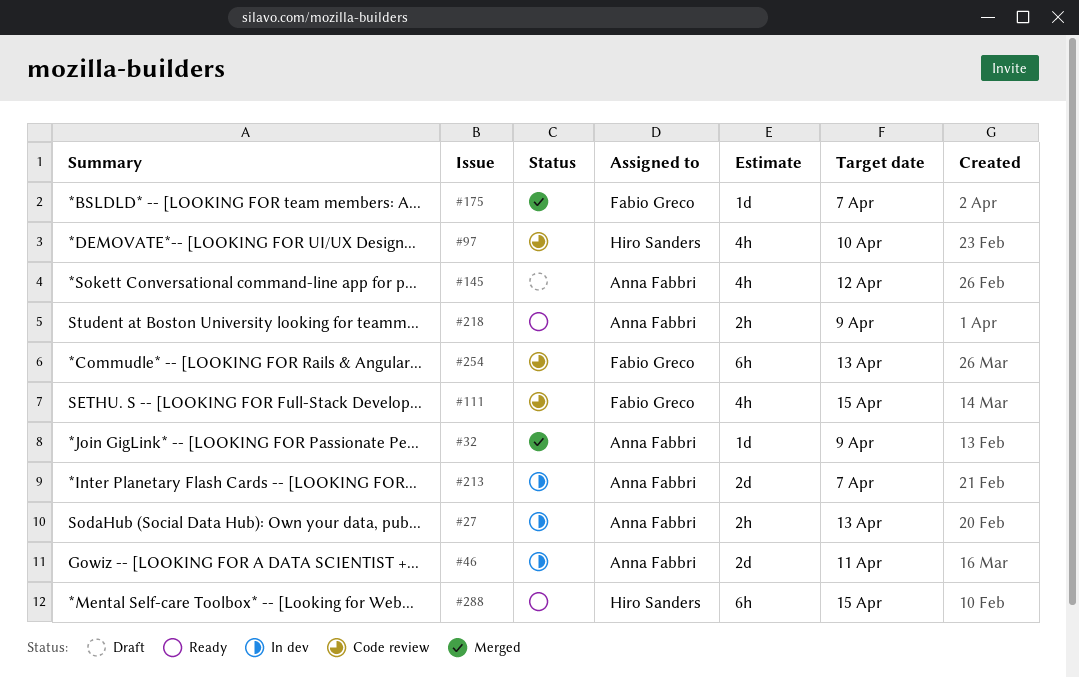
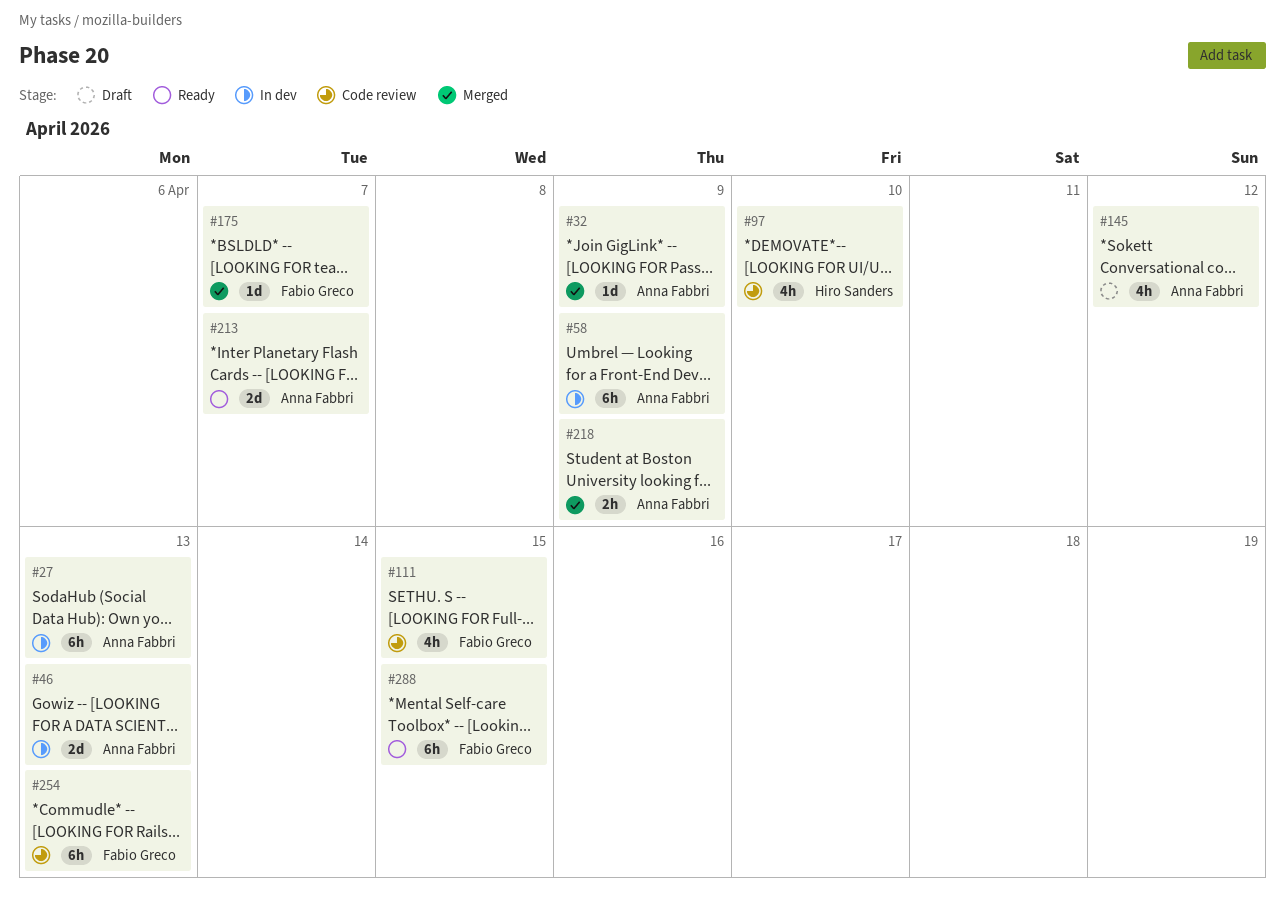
#27, estimate: 2h -> 6h
#46, due: Apr 11 -> Apr 13
#58: none -> present
#213, status: In dev -> Ready
#218, status: Ready -> Merged
#288, owner: Hiro Sanders -> Fabio Greco

